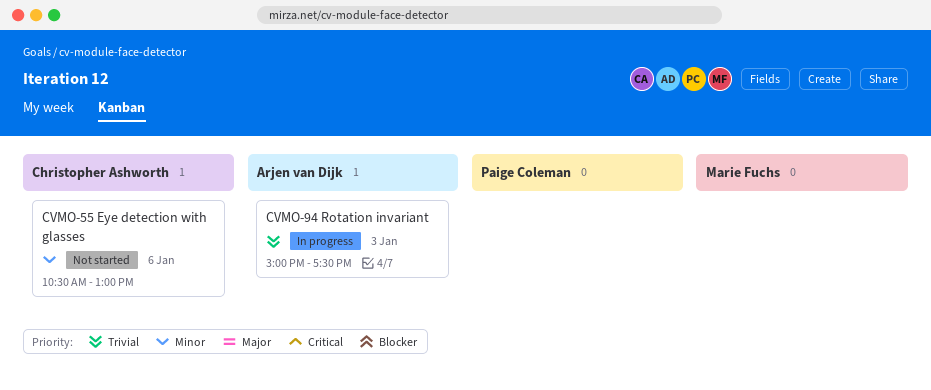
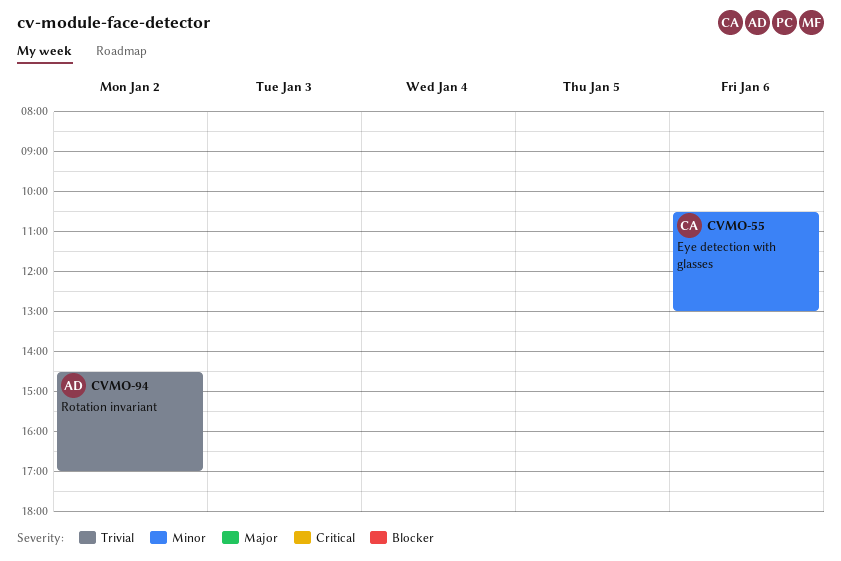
CVMO-94, day: Jan 3 -> Jan 2
CVMO-94, begins: 15:00 -> 14:30
CVMO-94, ends: 17:30 -> 17:00

